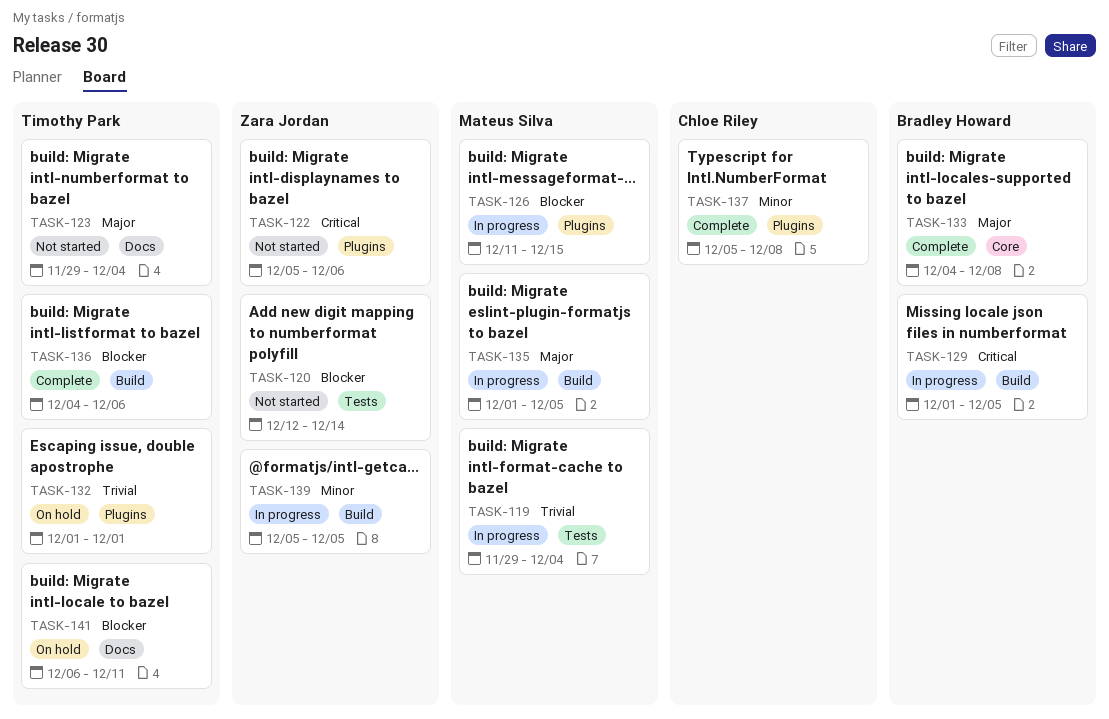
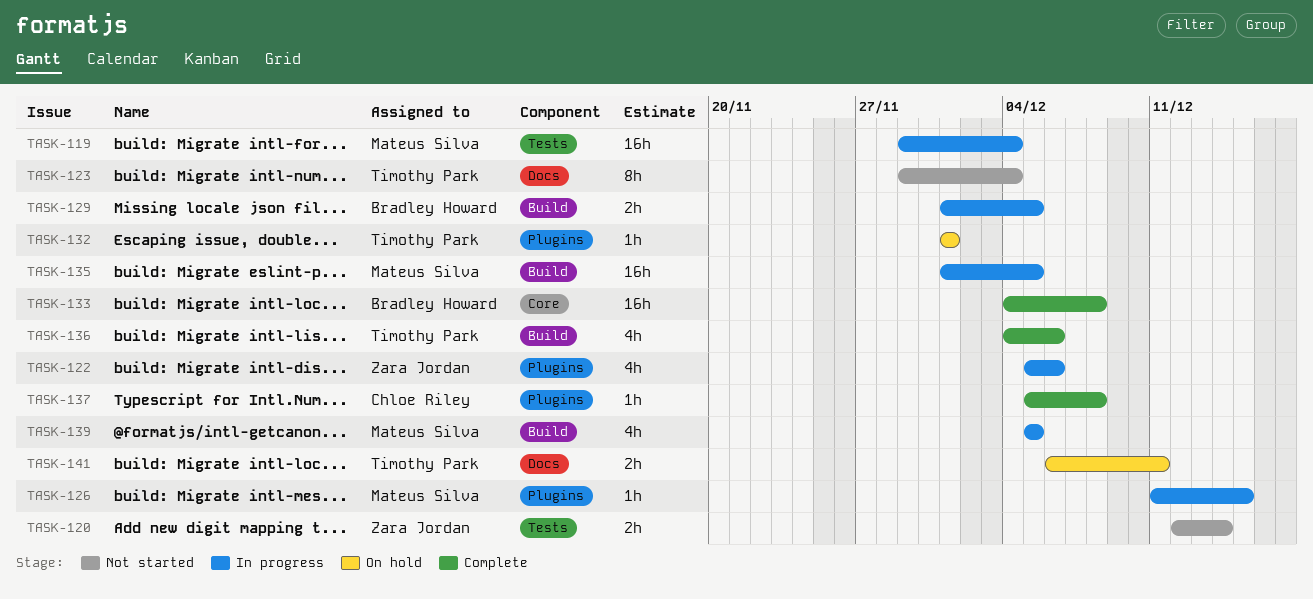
TASK-122, status: Not started -> In progress
TASK-139, owner: Zara Jordan -> Mateus Silva

